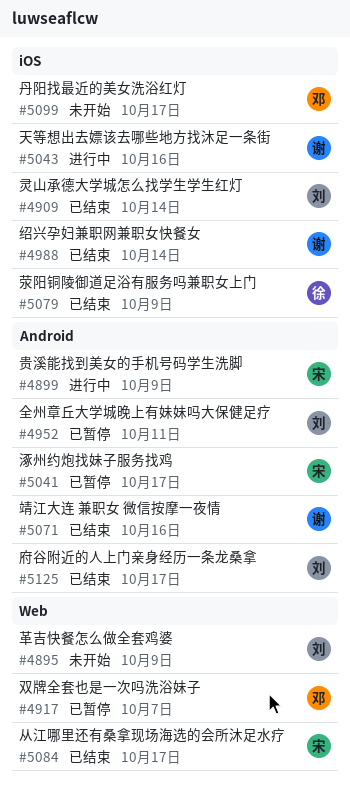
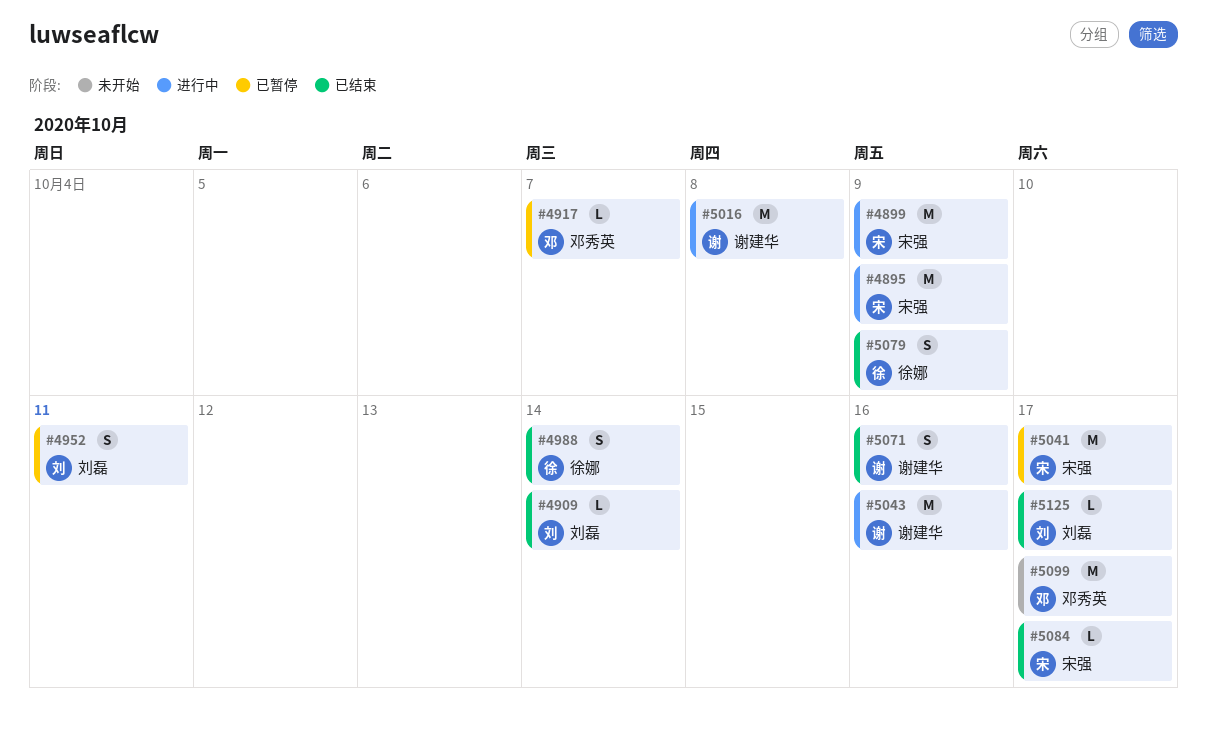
#4895, status: 未开始 -> 进行中
#4895, owner: 刘磊 -> 宋强
#4988, owner: 谢建华 -> 徐娜
#5016: none -> present

